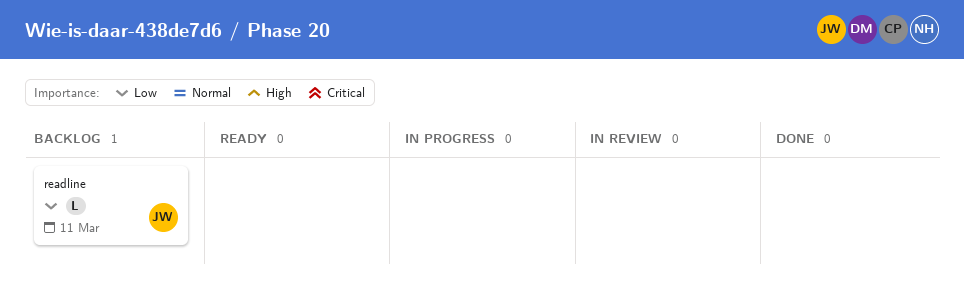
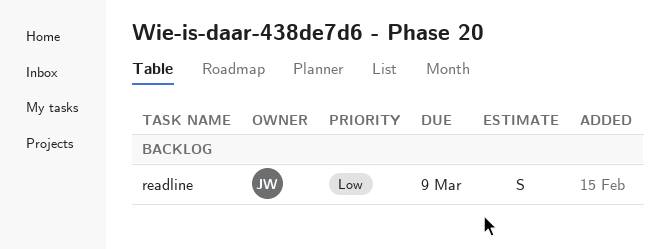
readline, estimate: L -> S
readline, due: Mar 11 -> Mar 9

